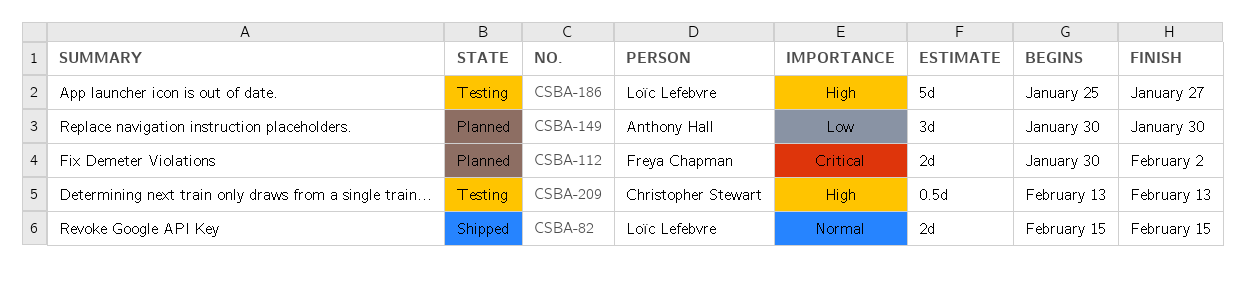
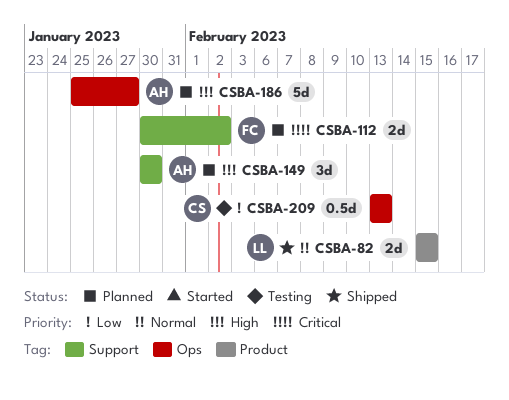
CSBA-149, priority: Low -> High
CSBA-186, status: Testing -> Planned
CSBA-186, owner: Loïc Lefebvre -> Anthony Hall
CSBA-209, priority: High -> Low

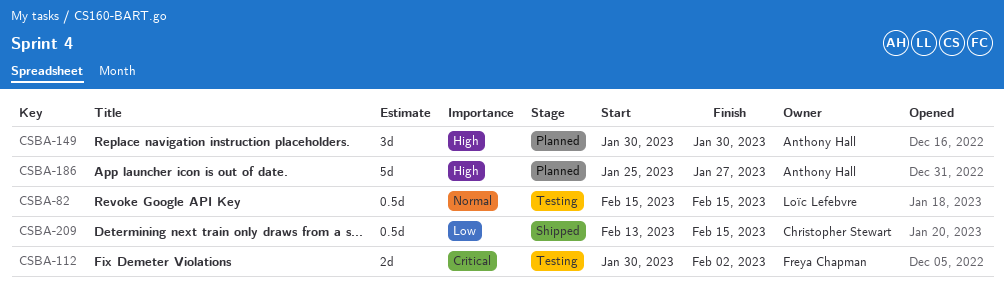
CSBA-82, status: Shipped -> Testing
CSBA-82, estimate: 2d -> 0.5d
CSBA-112, status: Planned -> Testing
CSBA-209, status: Testing -> Shipped
CSBA-209, due: Feb 13 -> Feb 15

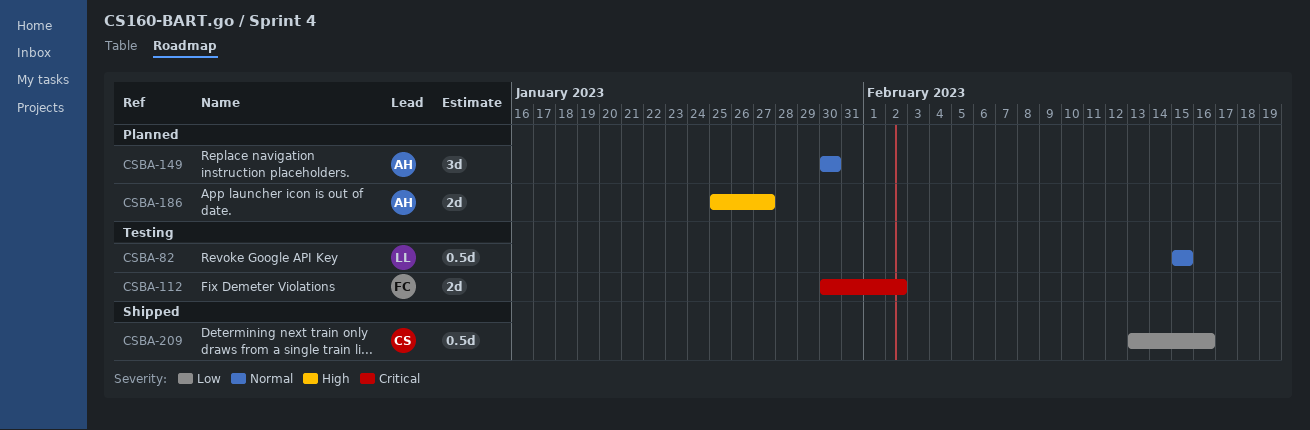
CSBA-149, priority: High -> Normal
CSBA-186, estimate: 5d -> 2d
CSBA-209, due: Feb 15 -> Feb 16

